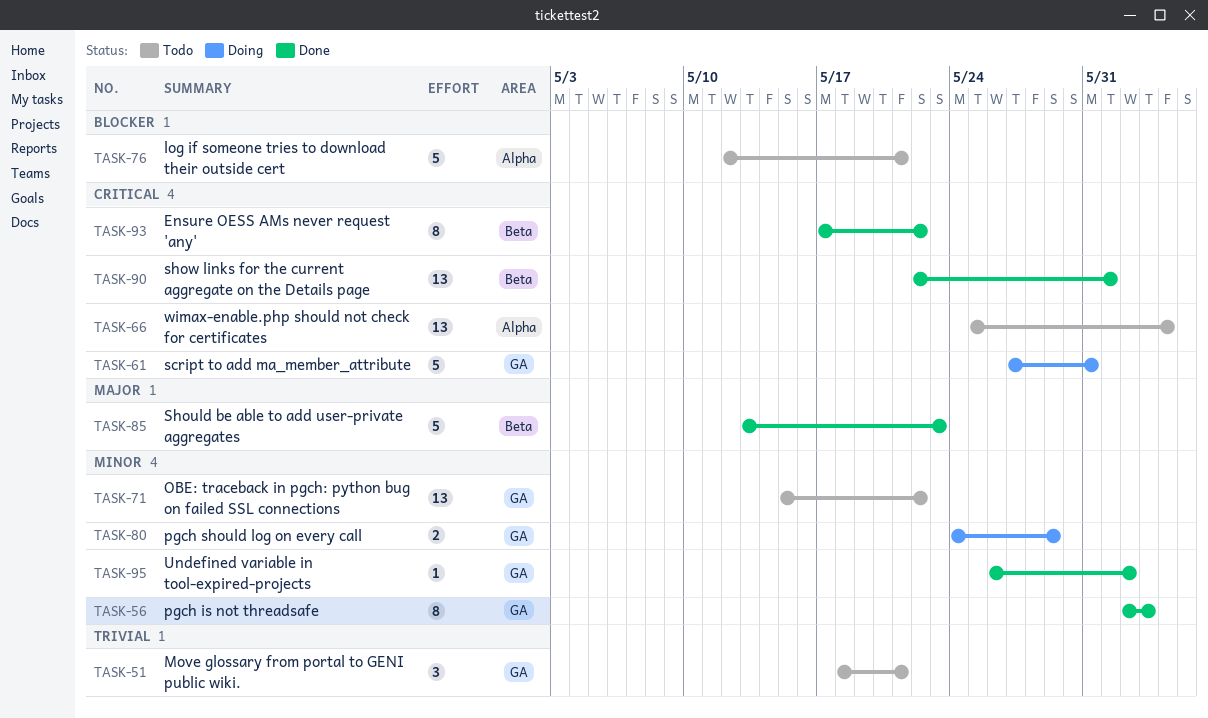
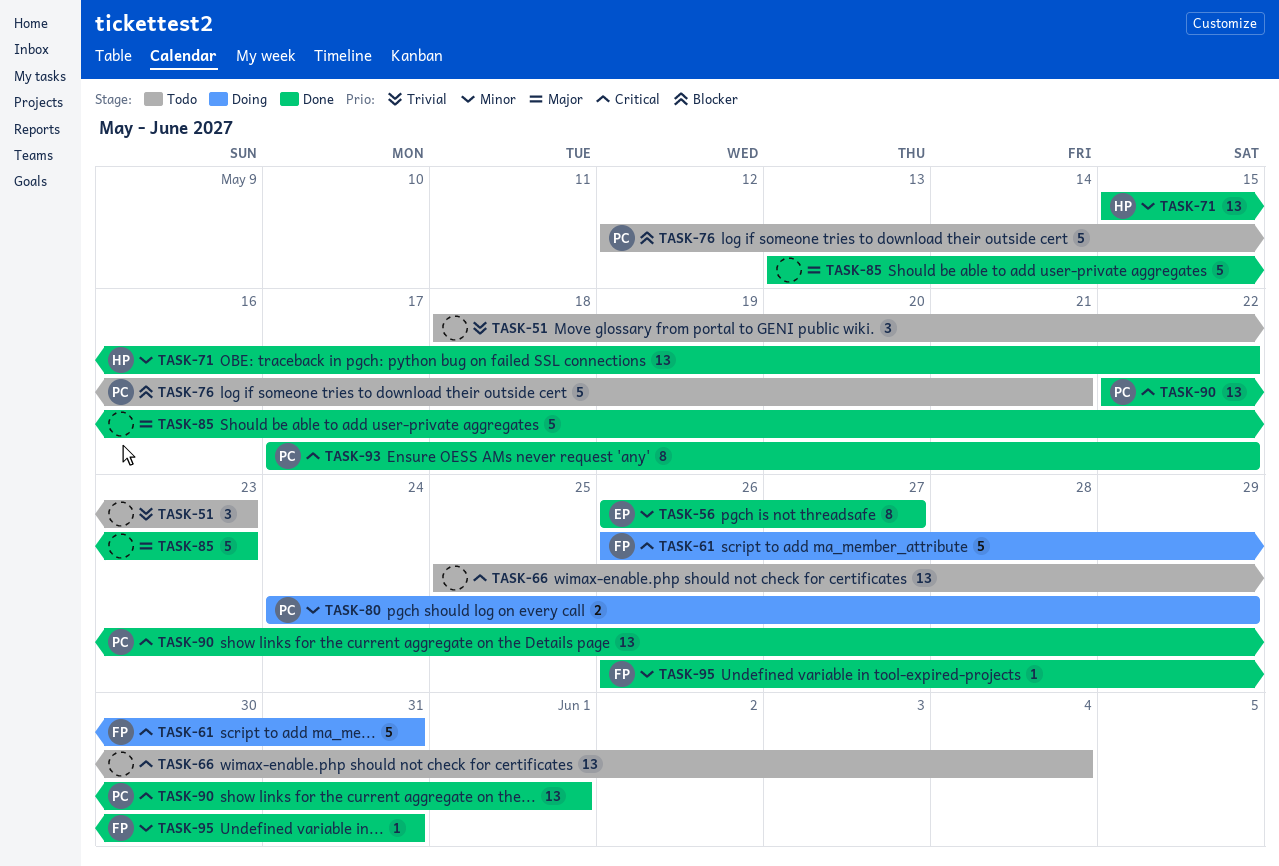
TASK-51, due: May 21 -> May 23
TASK-56, start: Jun 2 -> May 26
TASK-56, due: Jun 3 -> May 27
TASK-61, start: May 27 -> May 26
TASK-71, status: Todo -> Done
TASK-95, due: Jun 2 -> May 31

